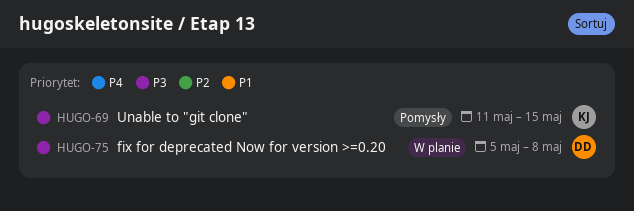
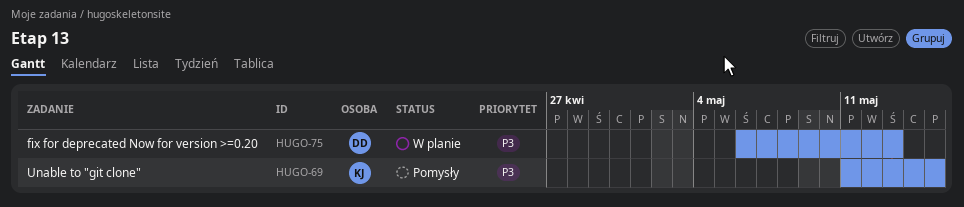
HUGO-75, start: May 5 -> May 6
HUGO-75, due: May 8 -> May 13

